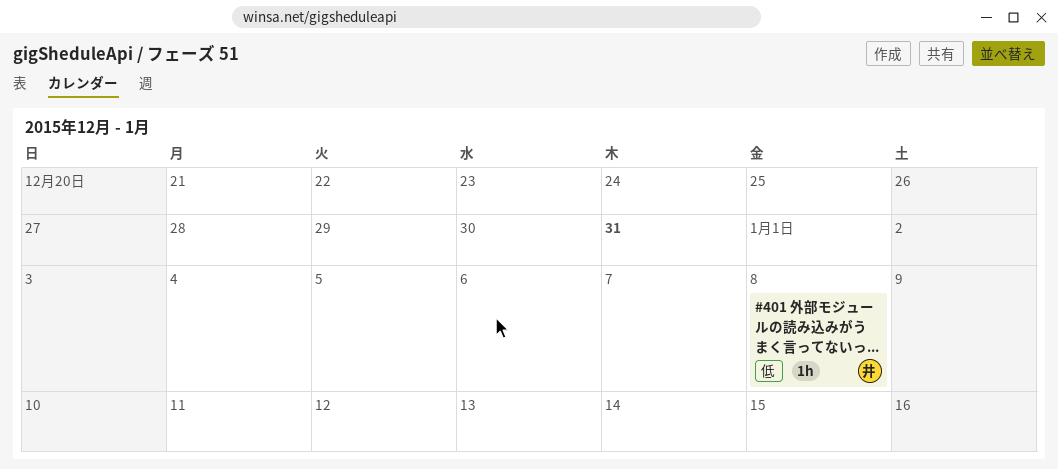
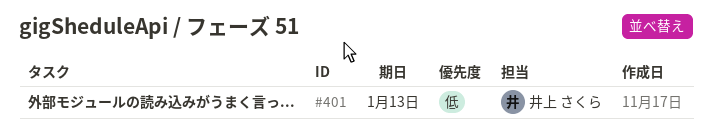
#401, due: Jan 8 -> Jan 13

